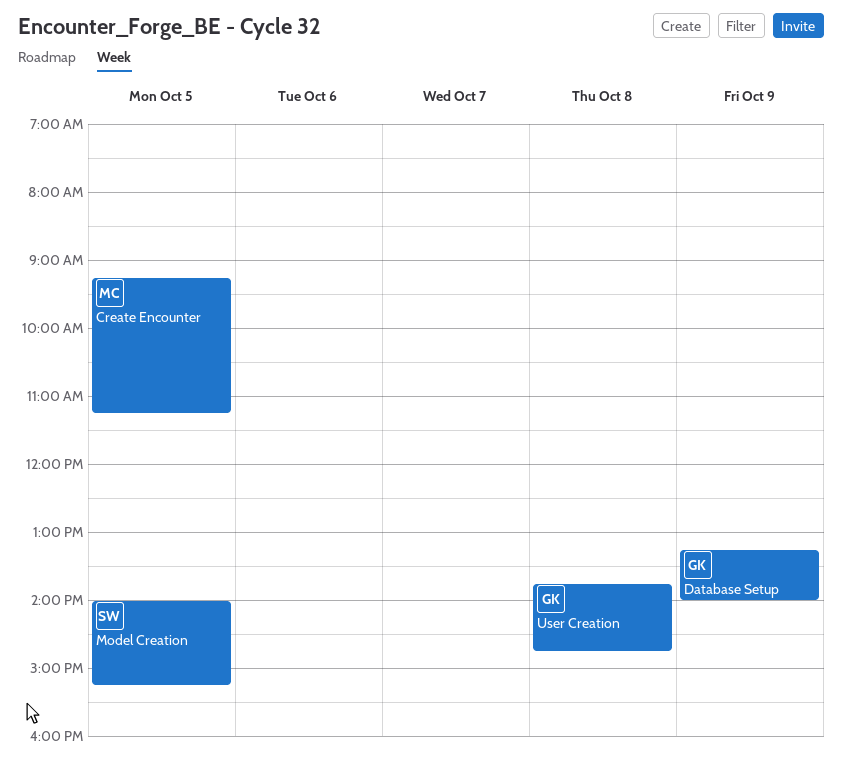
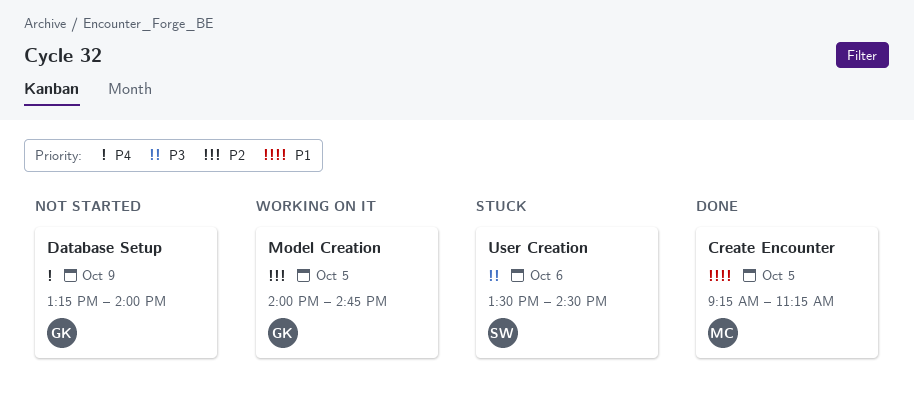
Model Creation, owner: SW -> GK
Model Creation, ends: 15:15 -> 14:45
User Creation, owner: GK -> SW
User Creation, day: Oct 8 -> Oct 6
User Creation, begins: 13:45 -> 13:30
User Creation, ends: 14:45 -> 14:30

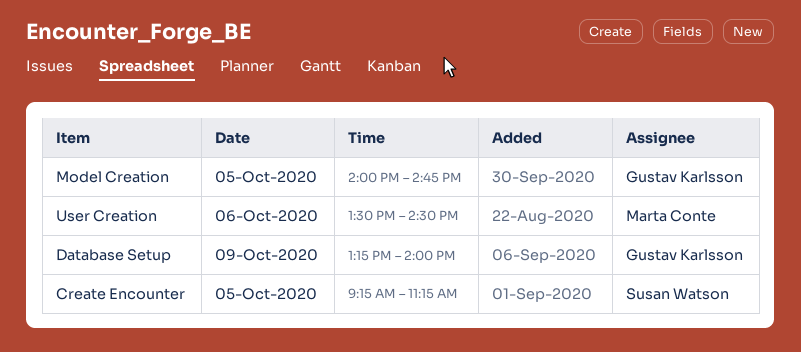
Create Encounter, owner: Marta Conte -> Susan Watson
User Creation, owner: Susan Watson -> Marta Conte

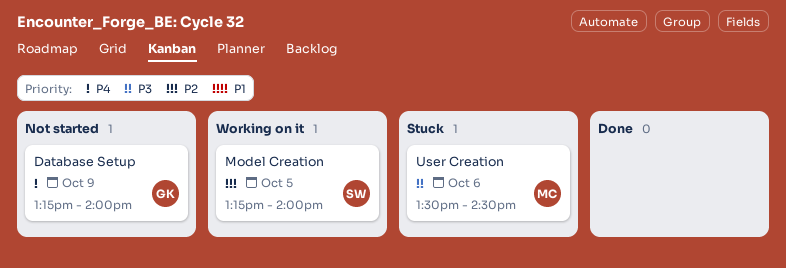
Create Encounter: present -> none
Model Creation, owner: Gustav Karlsson -> Susan Watson
Model Creation, begins: 14:00 -> 13:15
Model Creation, ends: 14:45 -> 14:00

